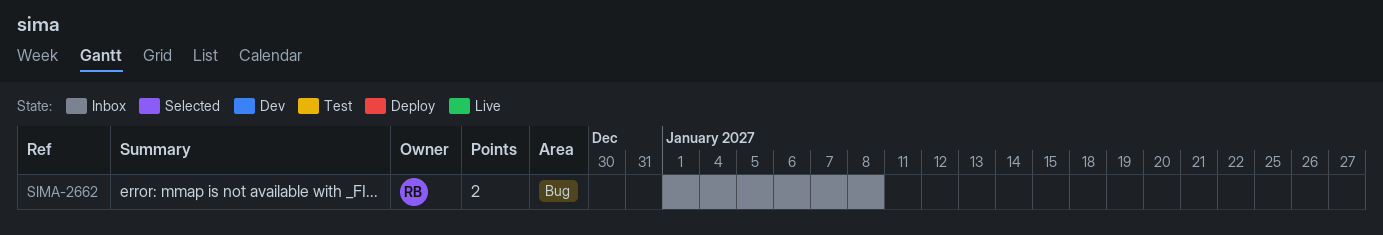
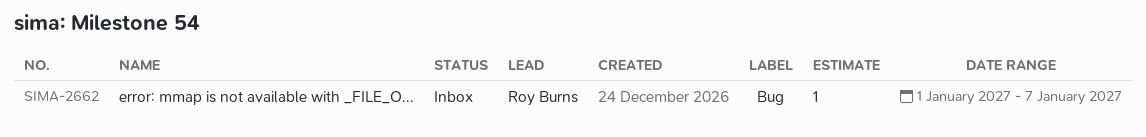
SIMA-2662, estimate: 2 -> 1
SIMA-2662, due: Jan 8 -> Jan 7

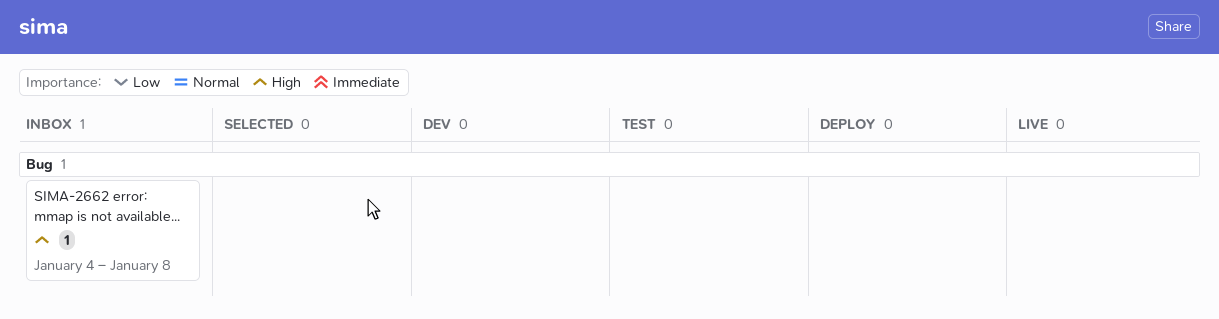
SIMA-2662, start: Jan 1 -> Jan 4
SIMA-2662, due: Jan 7 -> Jan 8

